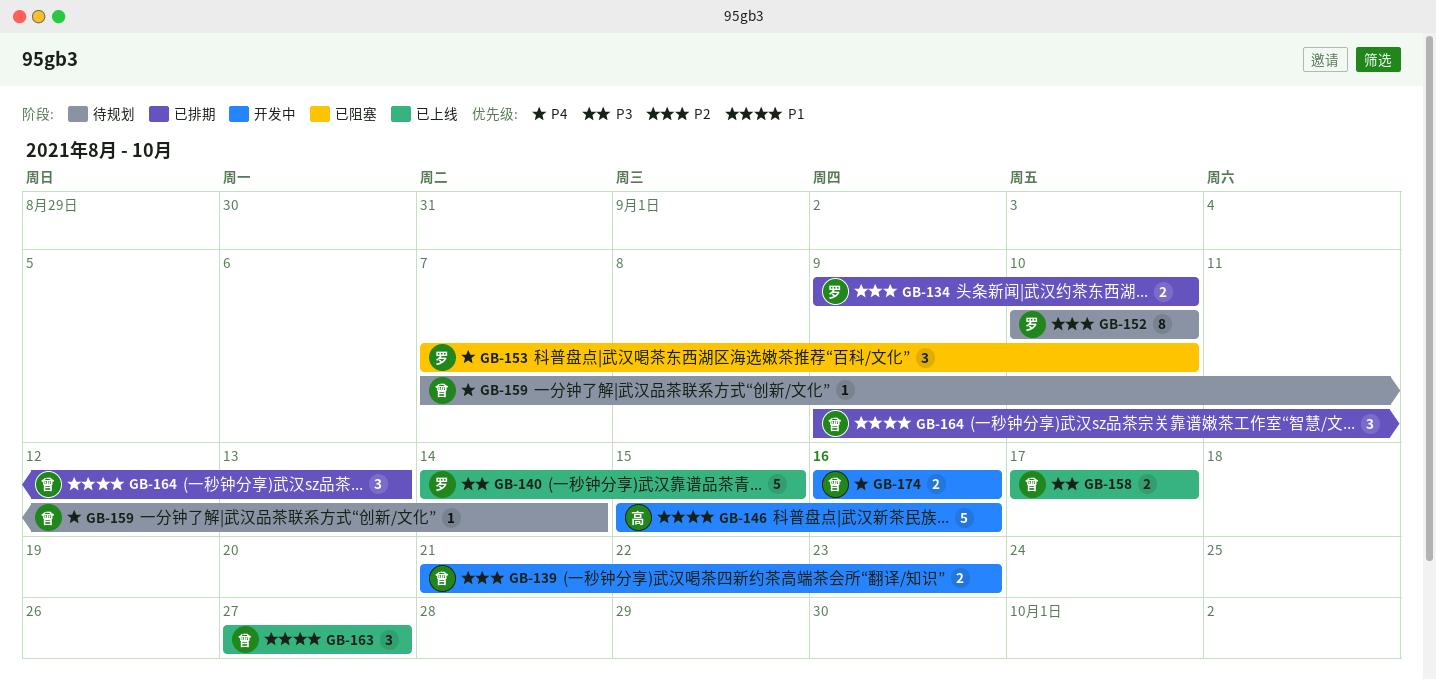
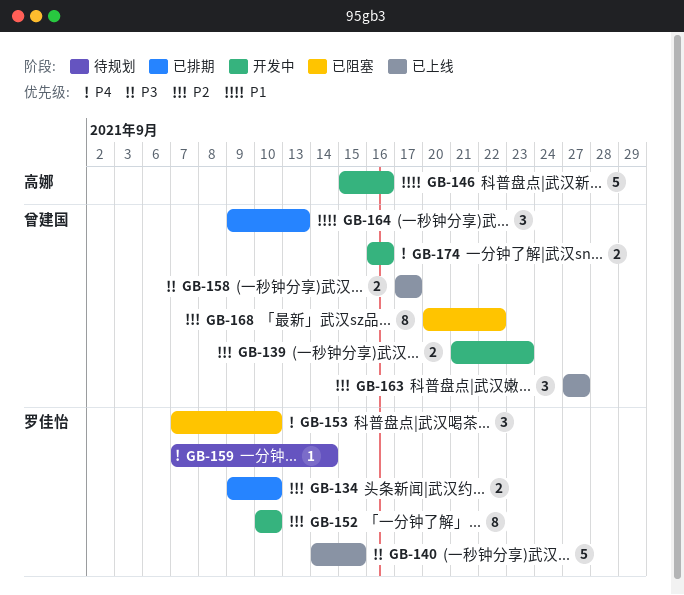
GB-152, status: 待规划 -> 开发中
GB-159, owner: 曾建国 -> 罗佳怡
GB-163, priority: P1 -> P2
GB-168: none -> present

